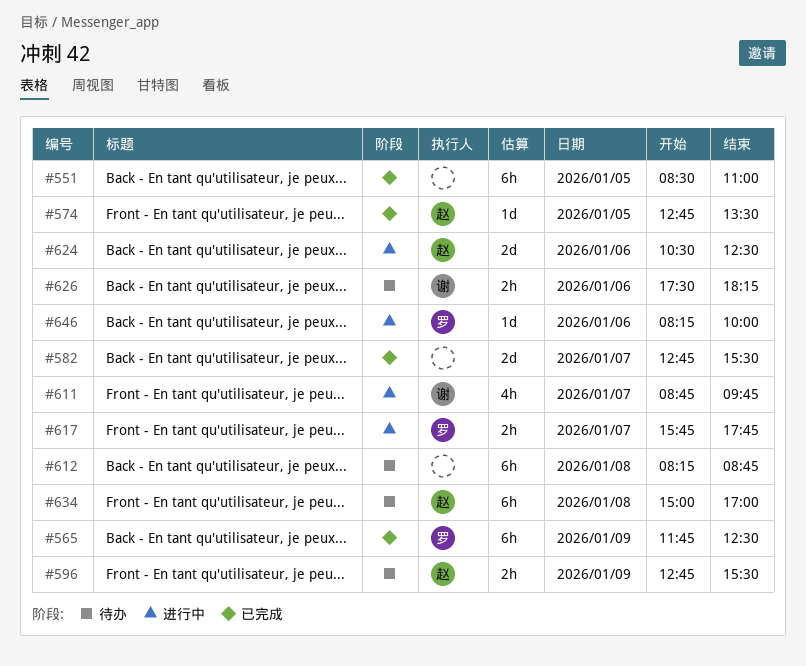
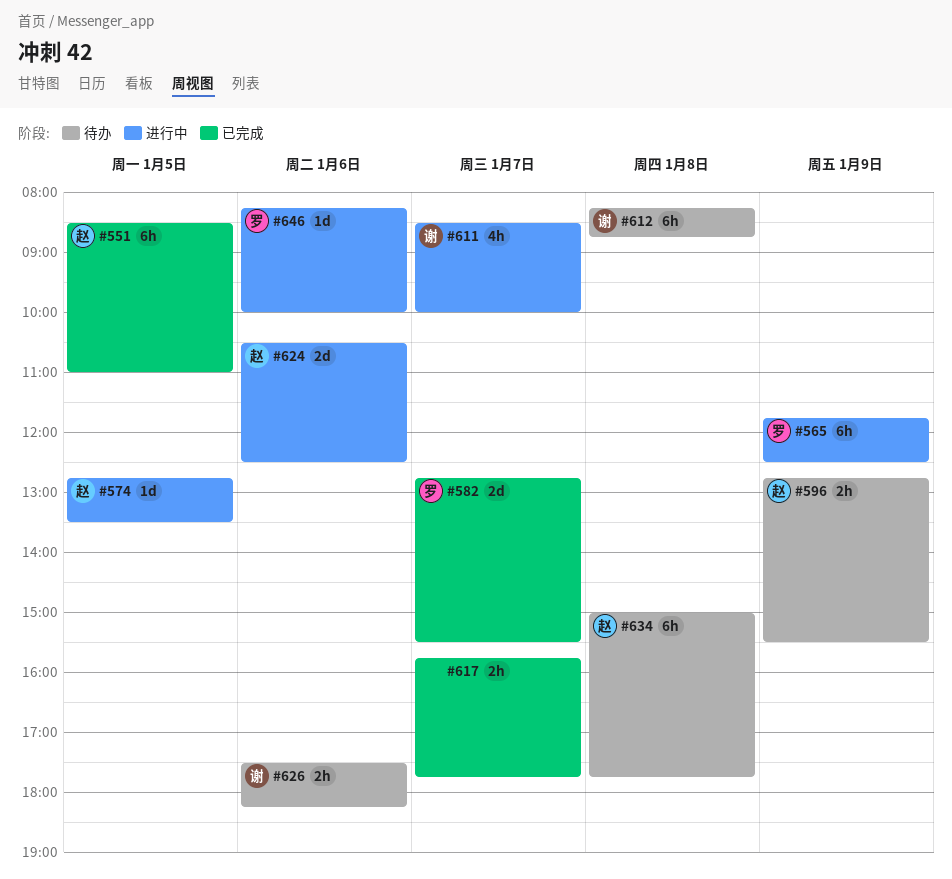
#551, owner: none -> 赵
#565, status: 已完成 -> 进行中
#574, status: 已完成 -> 进行中
#582, owner: none -> 罗
#611, begins: 08:45 -> 08:30
#611, ends: 09:45 -> 10:00
#612, owner: none -> 谢
#617, status: 进行中 -> 已完成
#617, owner: 罗 -> none
#634, ends: 17:00 -> 17:45

